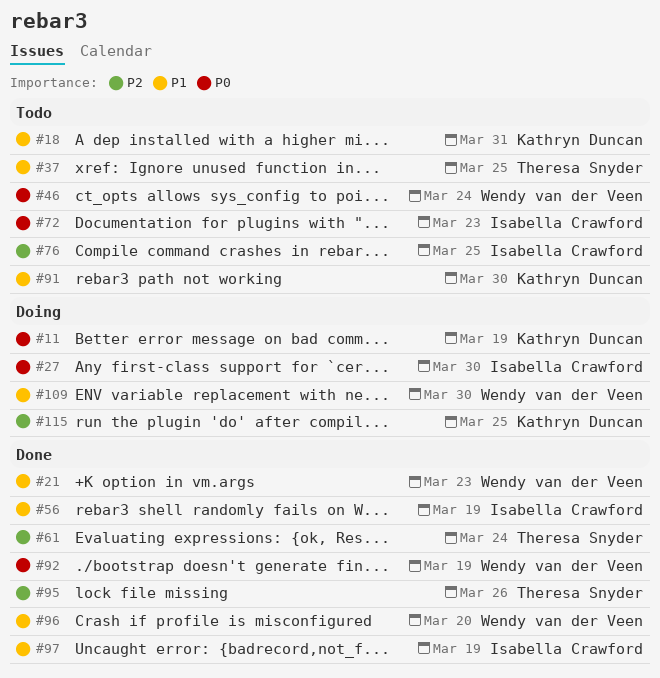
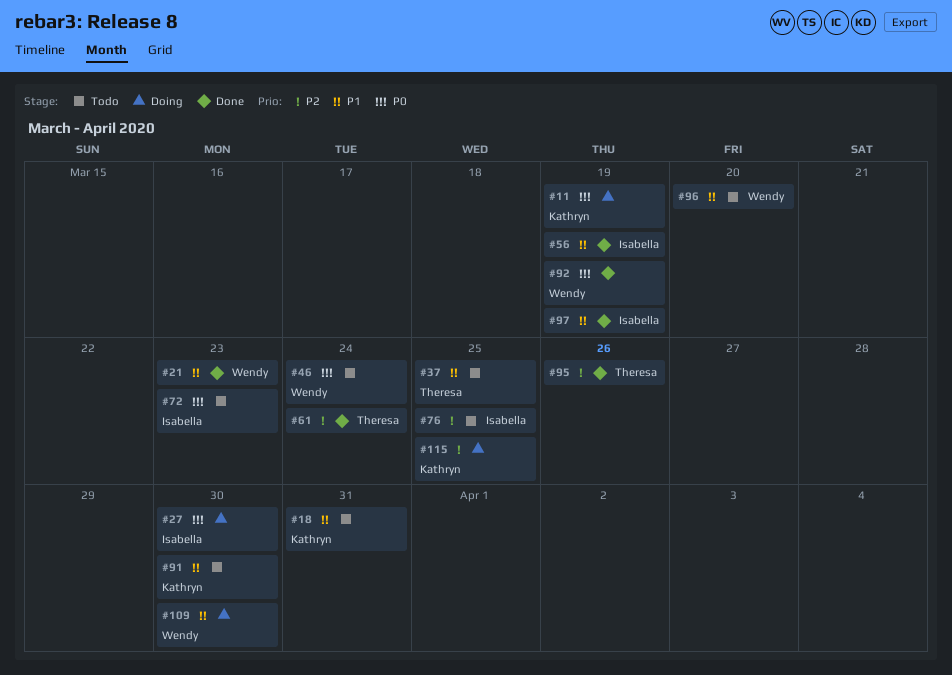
#96, status: Done -> Todo

